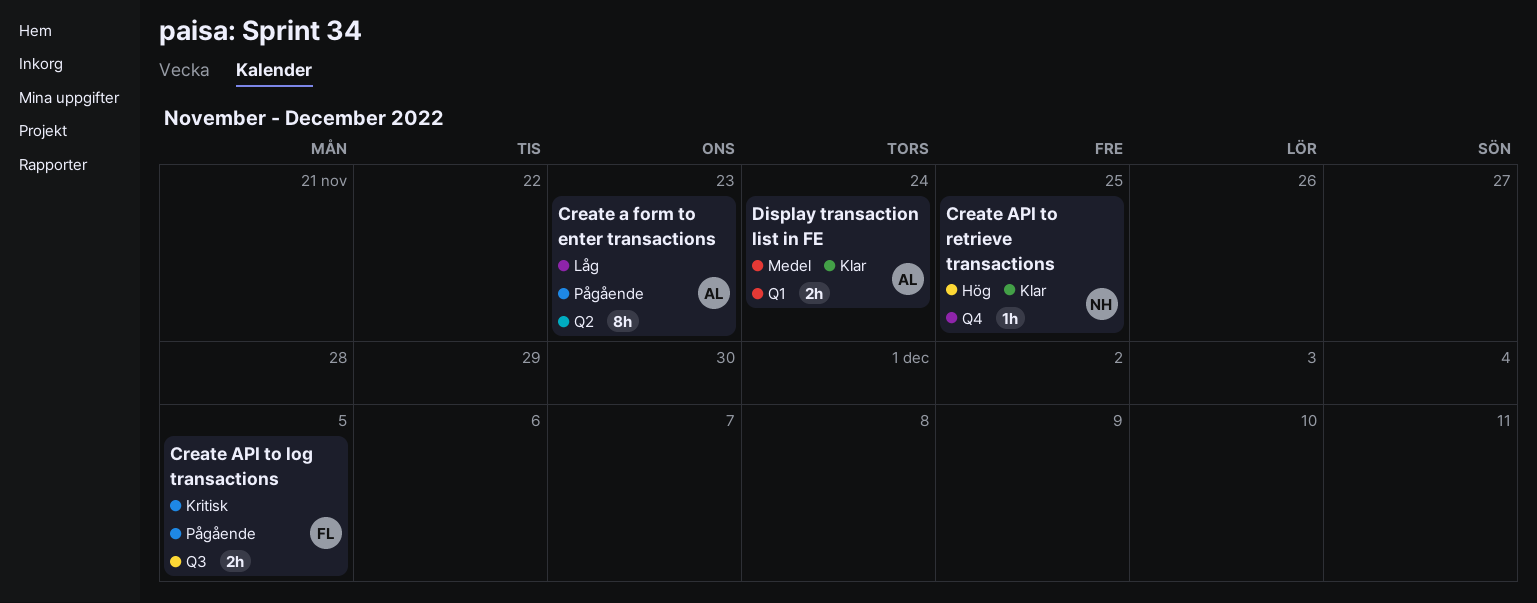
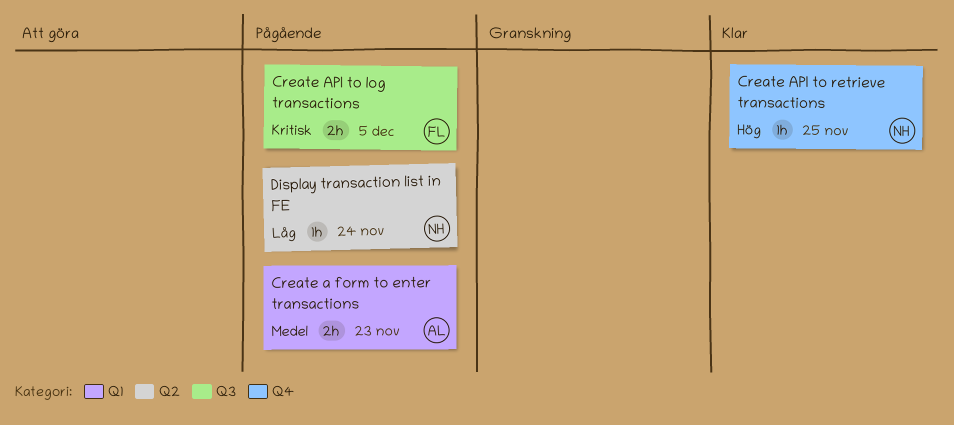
Create a form to enter transactions, priority: Låg -> Medel
Create a form to enter transactions, label: Q2 -> Q1
Create a form to enter transactions, estimate: 8h -> 2h
Display transaction list in FE, status: Klar -> Pågående
Display transaction list in FE, owner: AL -> NH
Display transaction list in FE, priority: Medel -> Låg
Display transaction list in FE, label: Q1 -> Q2
Display transaction list in FE, estimate: 2h -> 1h

